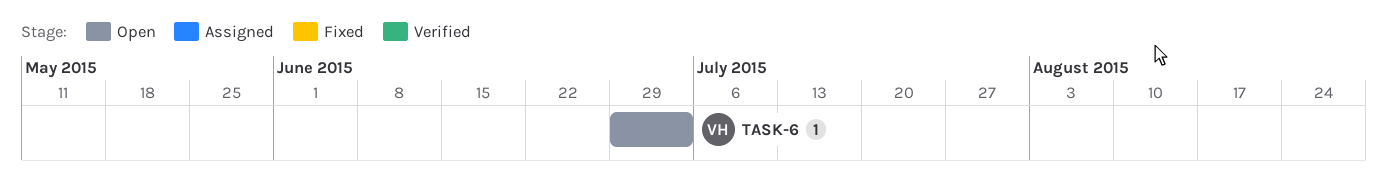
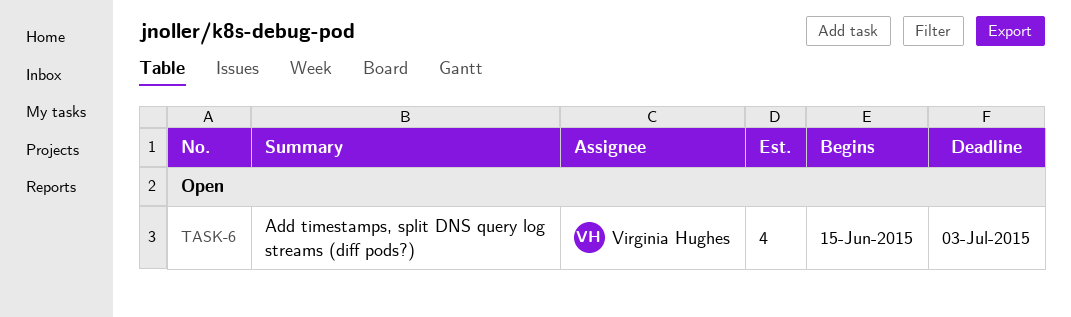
TASK-6, estimate: 1 -> 4
TASK-6, start: Jun 29 -> Jun 15

